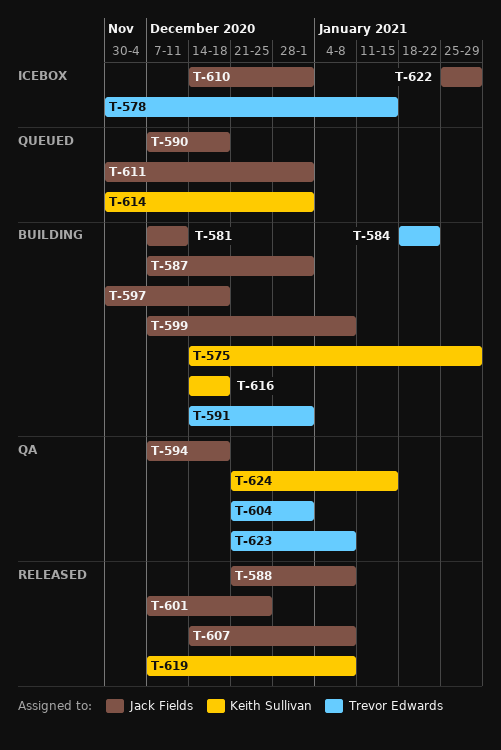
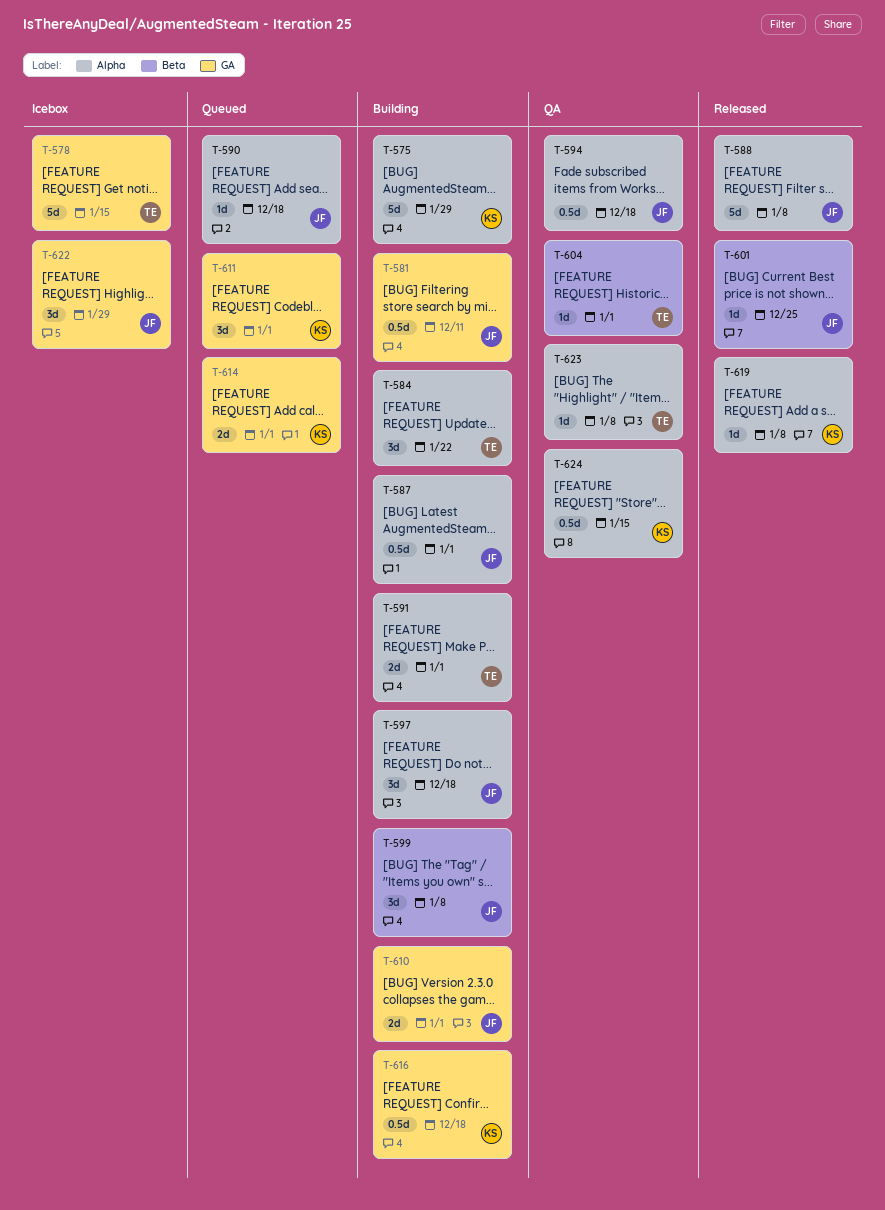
T-607: present -> none
T-610, status: Icebox -> Building
T-611, owner: Jack Fields -> Keith Sullivan

